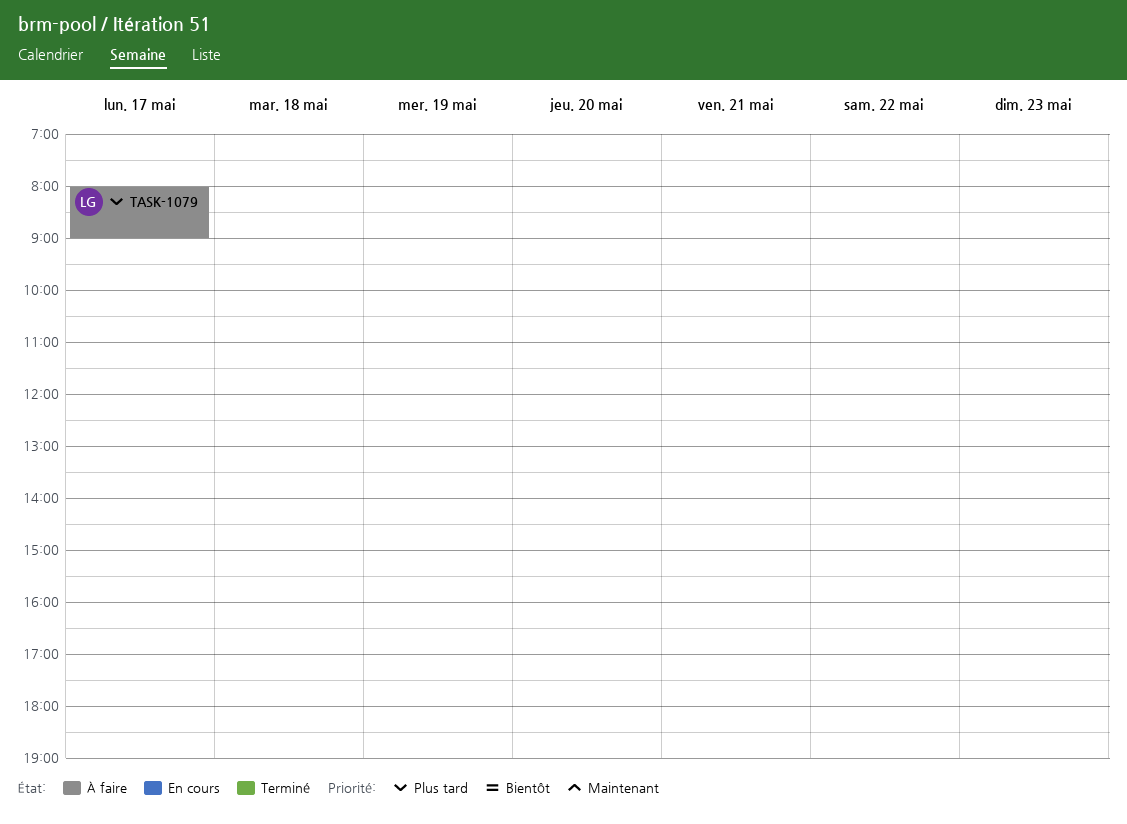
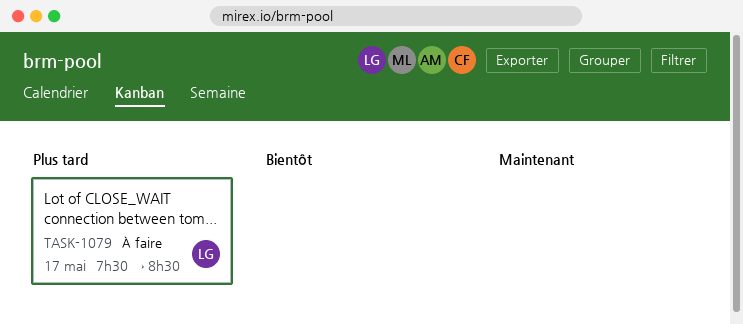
TASK-1079, begins: 08:00 -> 07:30
TASK-1079, ends: 09:00 -> 08:30

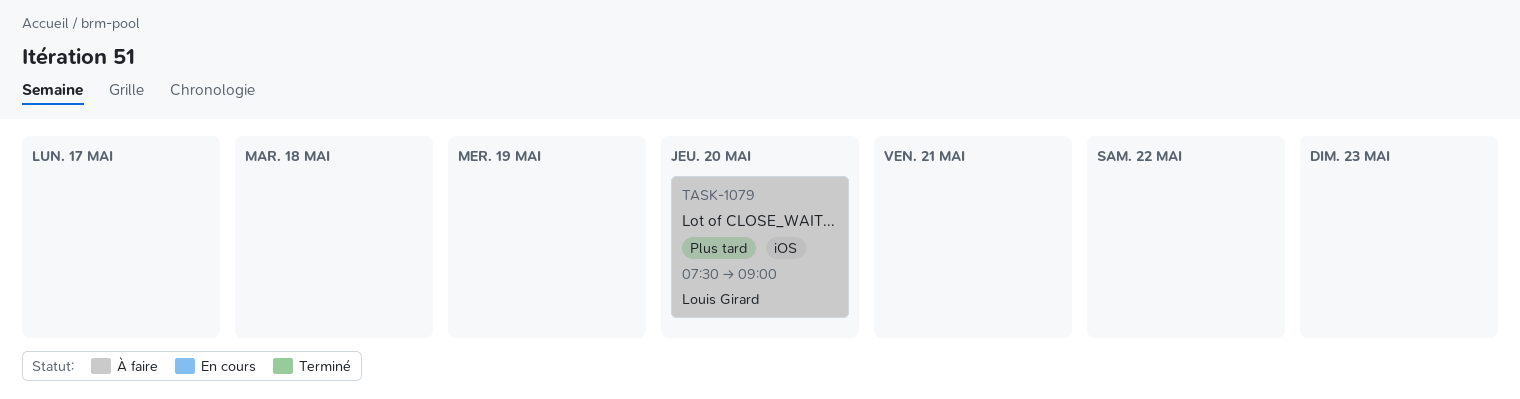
TASK-1079, day: May 17 -> May 20
TASK-1079, ends: 08:30 -> 09:00

